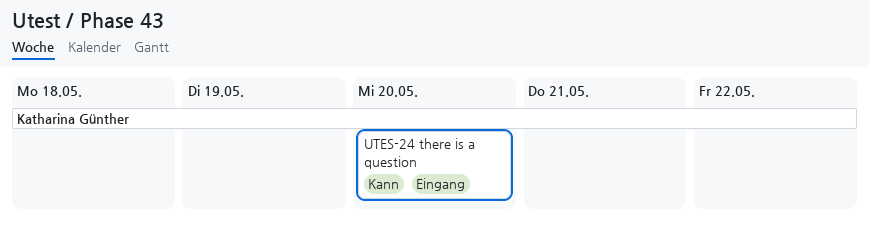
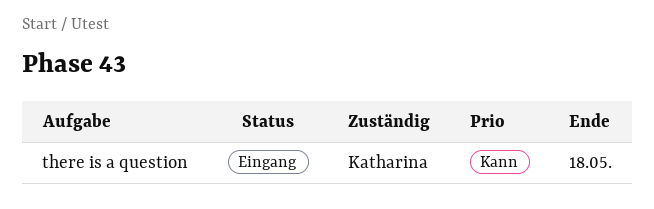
there is a question, due: May 20 -> May 18

